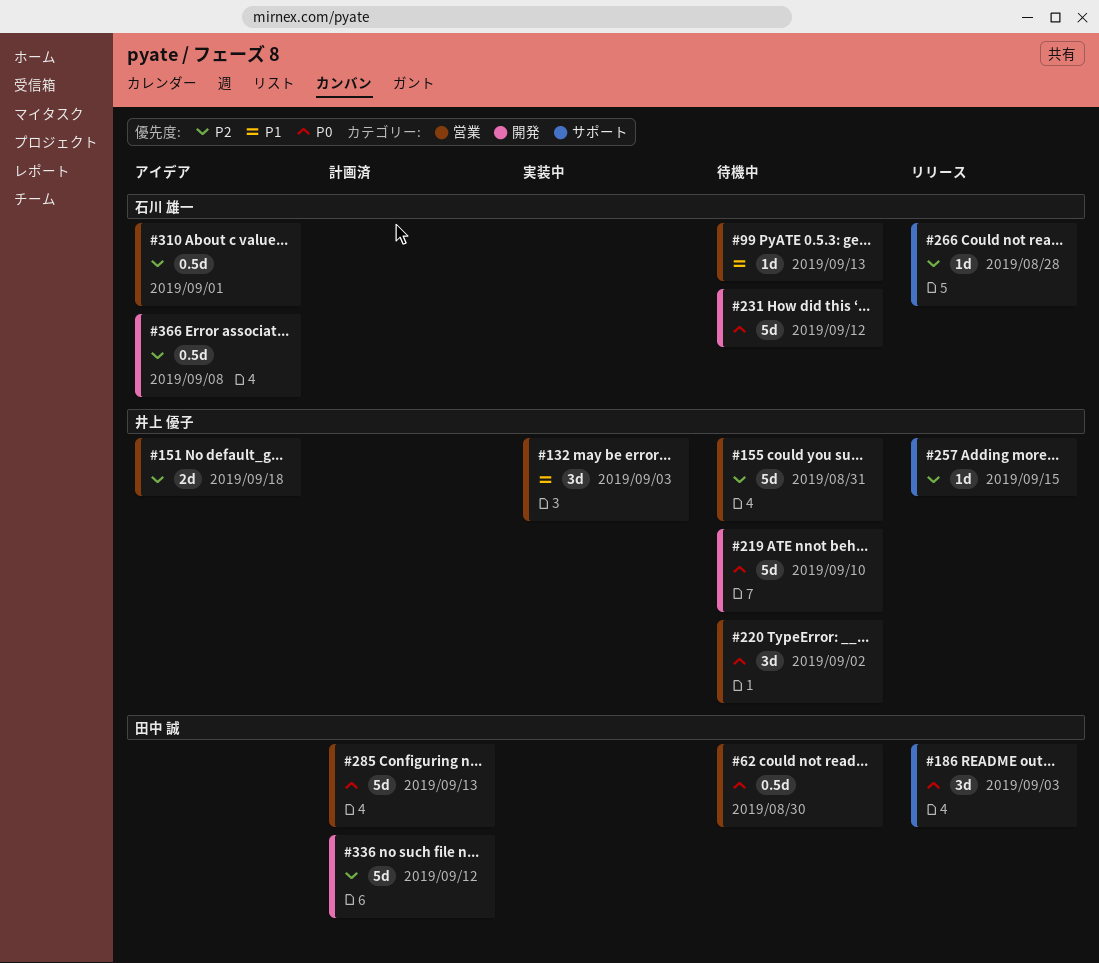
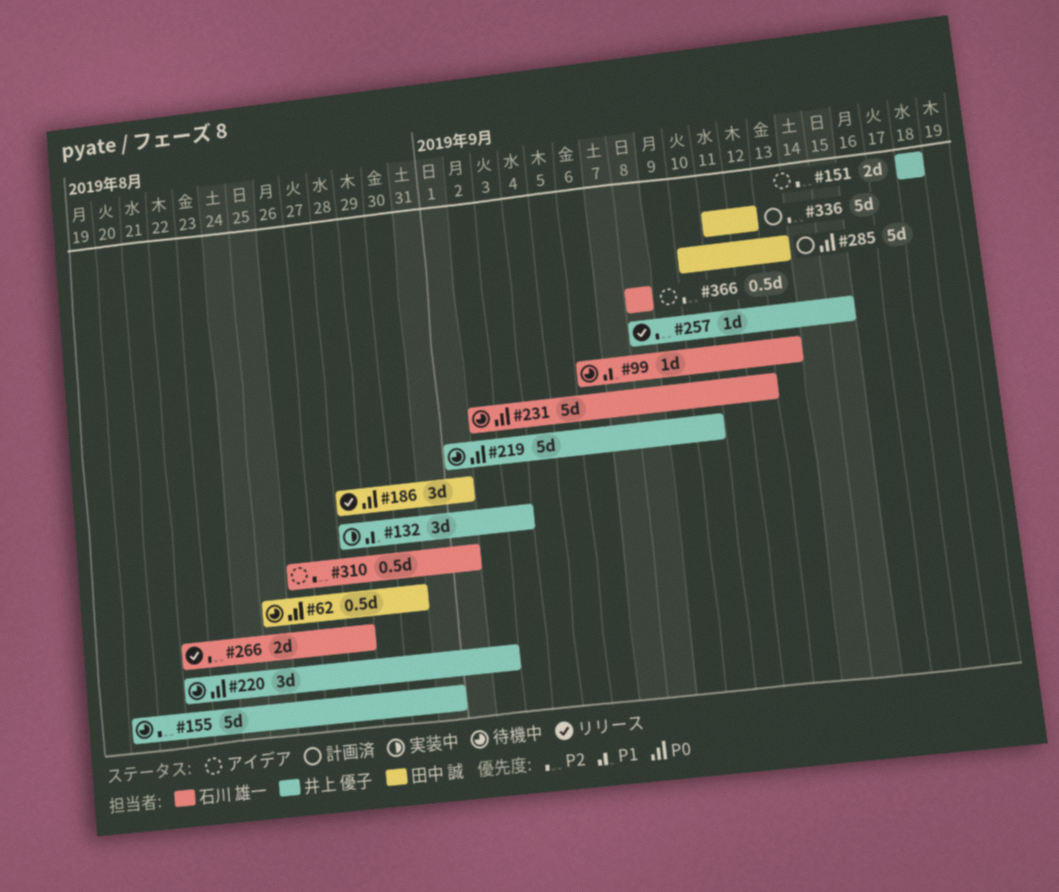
#186, due: Sep 3 -> Sep 1
#266, estimate: 1d -> 2d

